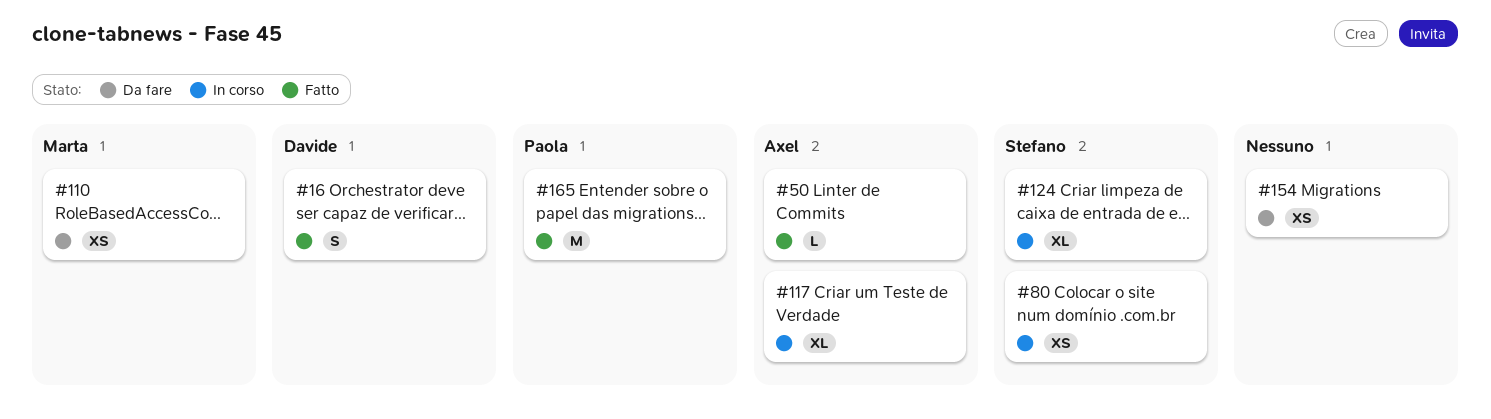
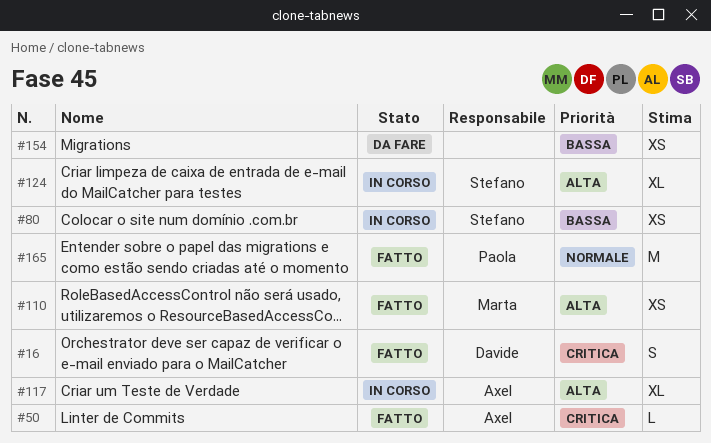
#110, status: Da fare -> Fatto

